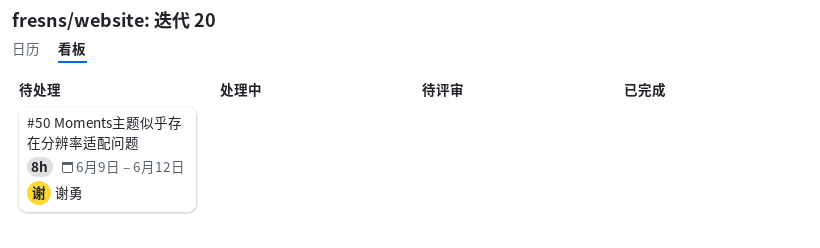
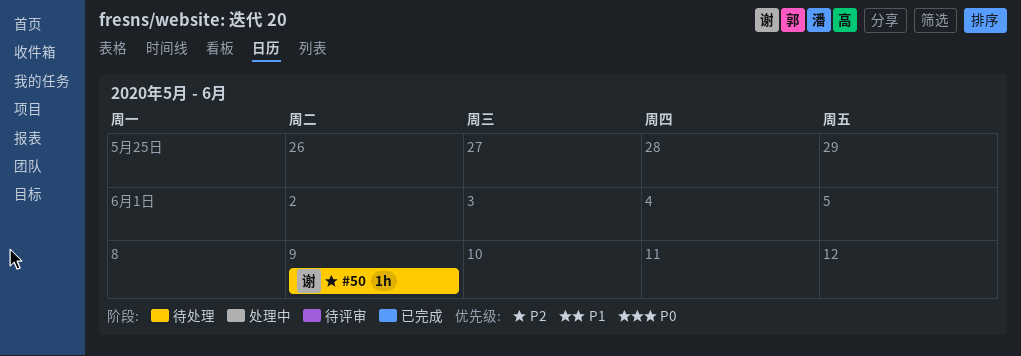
#50, estimate: 8h -> 1h
#50, due: Jun 12 -> Jun 9

